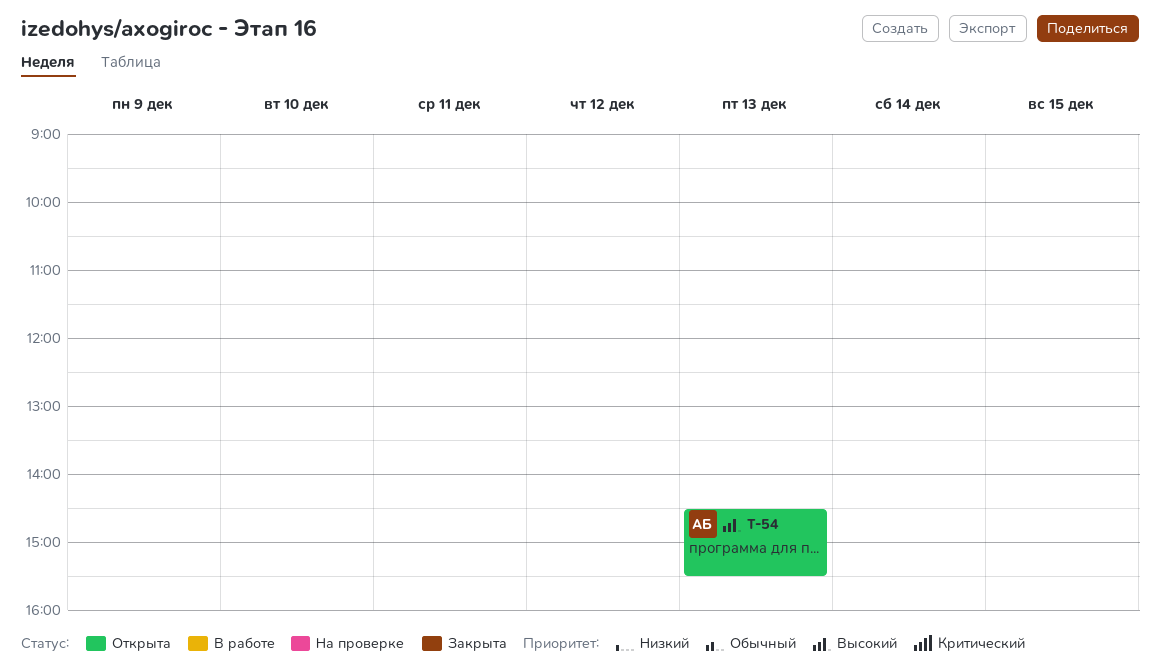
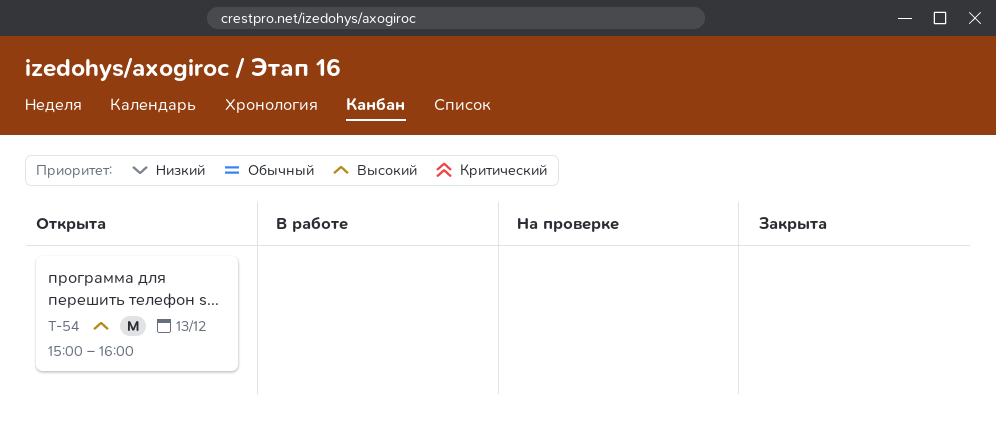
T-54, begins: 14:30 -> 15:00
T-54, ends: 15:30 -> 16:00

